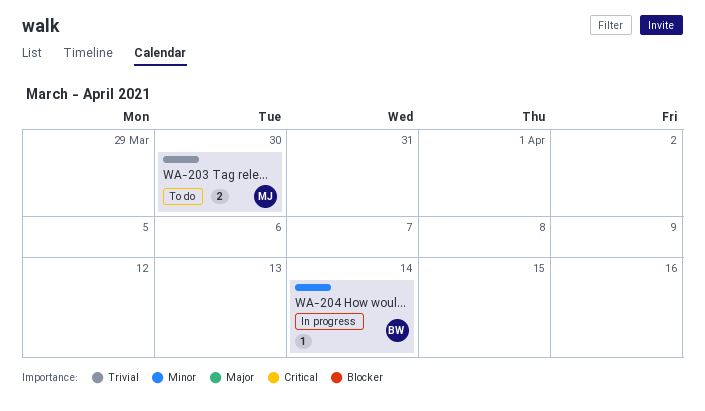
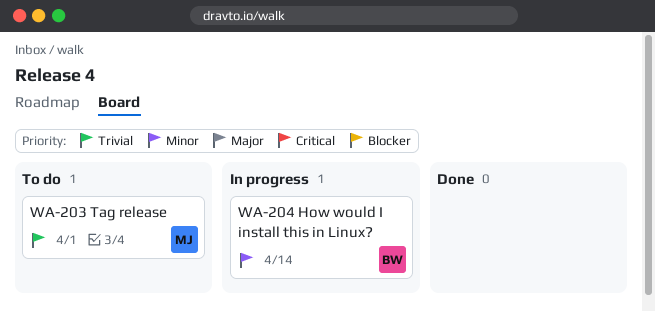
WA-203, due: Mar 30 -> Apr 1

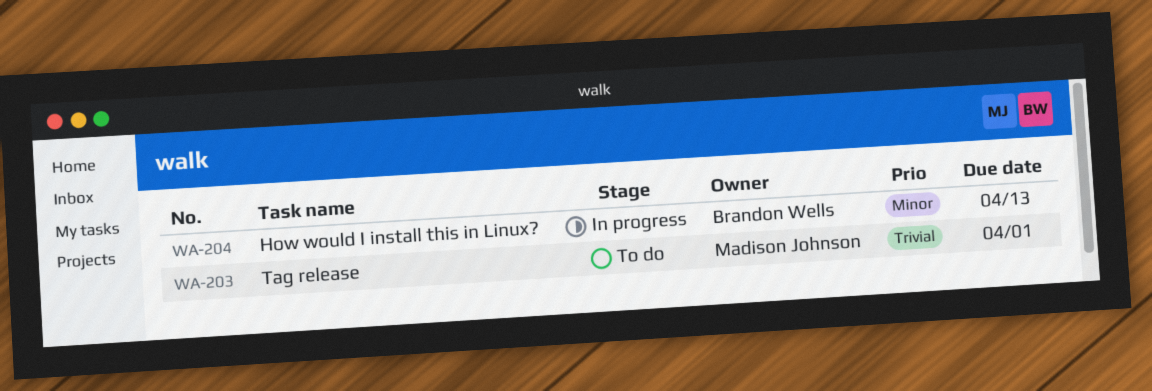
WA-204, due: Apr 14 -> Apr 13

